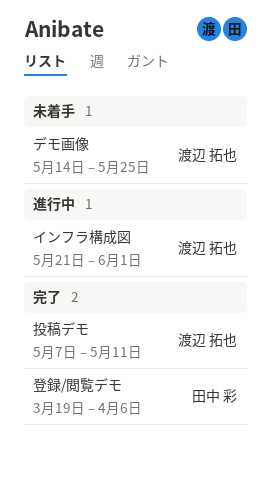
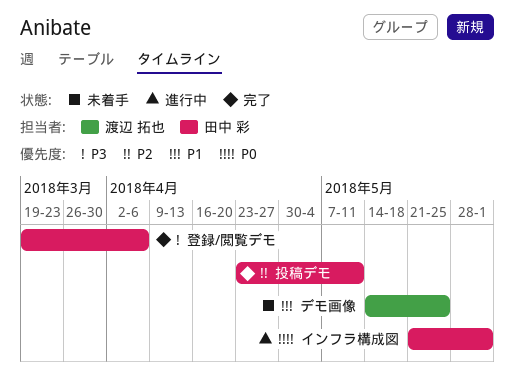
インフラ構成図, owner: 渡辺 拓也 -> 田中 彩
投稿デモ, owner: 渡辺 拓也 -> 田中 彩
投稿デモ, start: May 7 -> Apr 23

